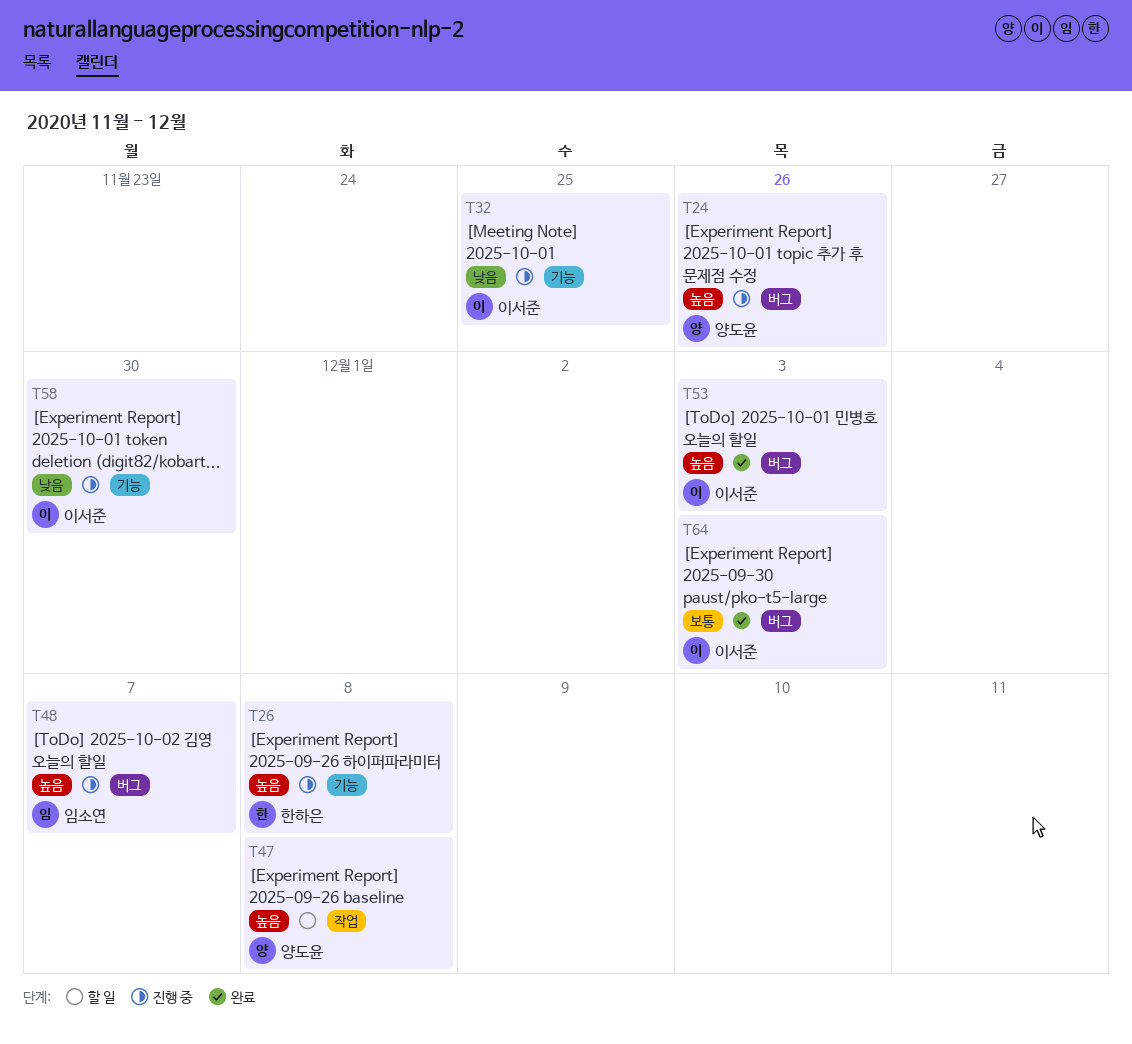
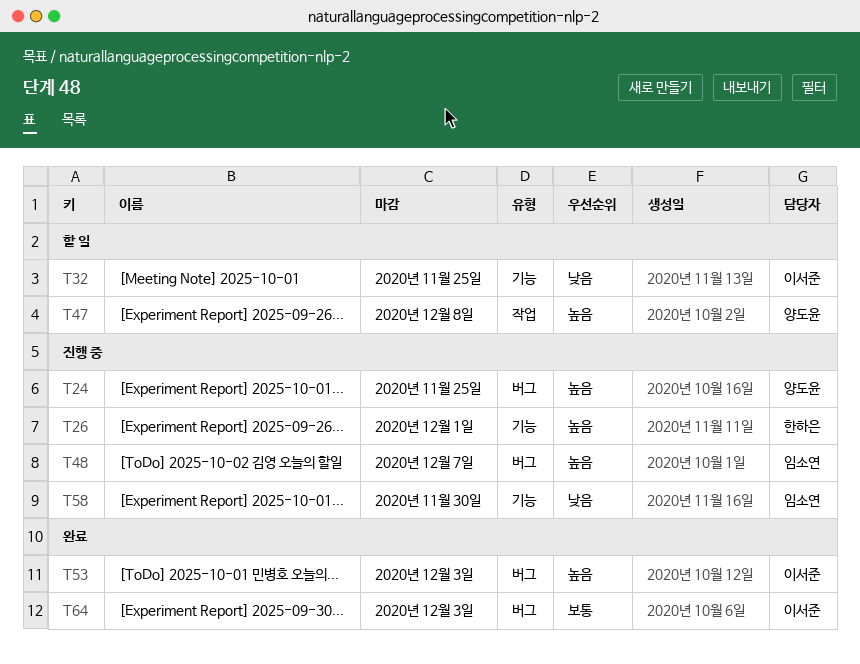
T24, due: Nov 26 -> Nov 25
T26, due: Dec 8 -> Dec 1
T32, status: 진행 중 -> 할 일
T58, owner: 이서준 -> 임소연

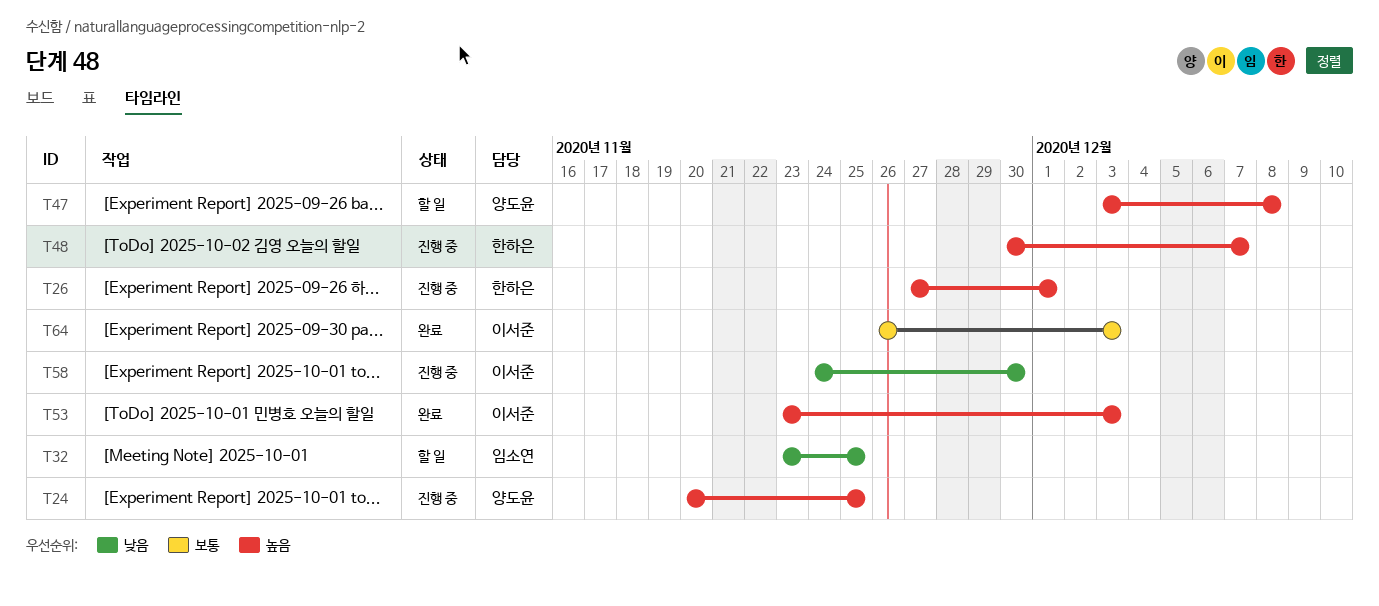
T32, owner: 이서준 -> 임소연
T48, owner: 임소연 -> 한하은
T58, owner: 임소연 -> 이서준

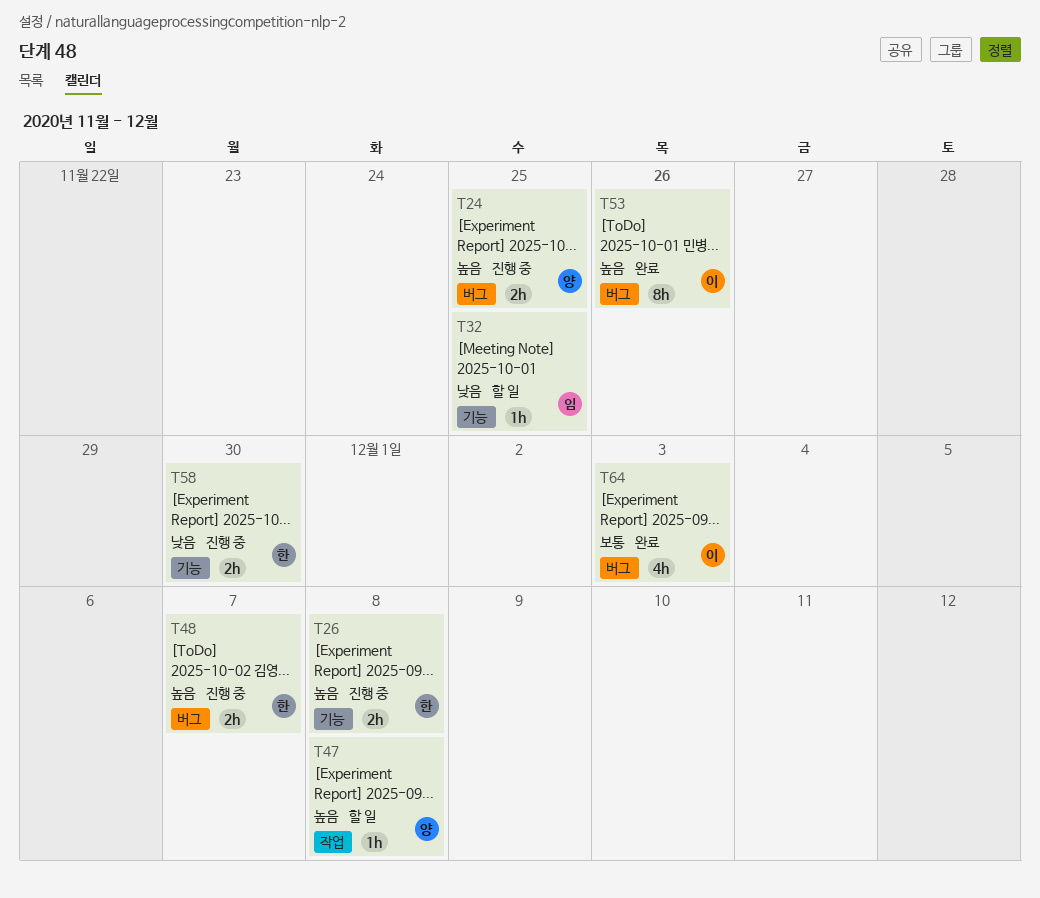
T26, due: Dec 1 -> Dec 8
T53, due: Dec 3 -> Nov 26
T58, owner: 이서준 -> 한하은

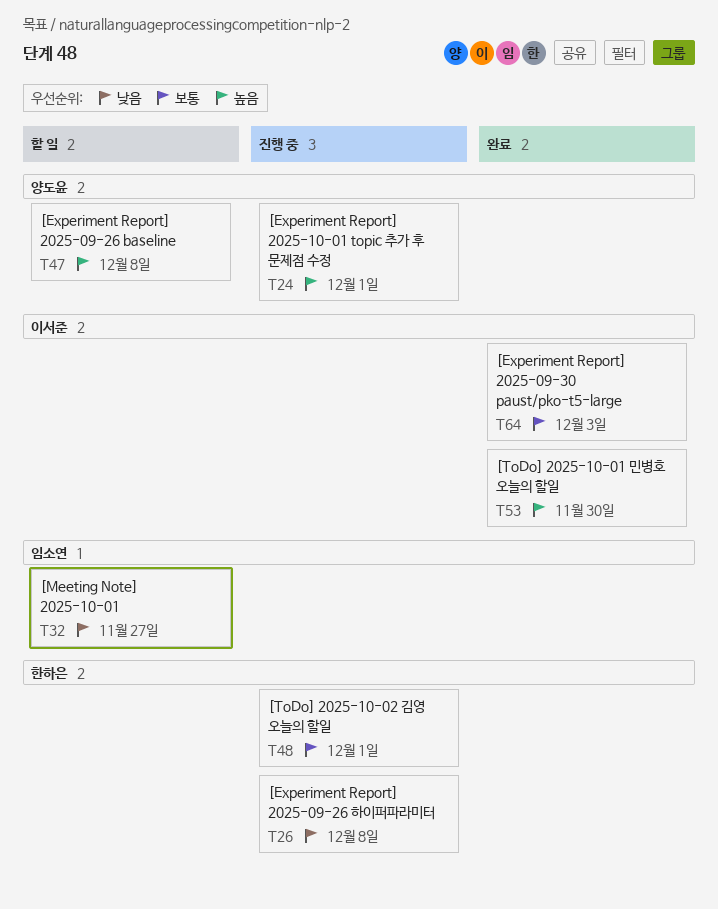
T24, due: Nov 25 -> Dec 1
T26, priority: 높음 -> 낮음
T32, due: Nov 25 -> Nov 27
T48, priority: 높음 -> 보통
T48, due: Dec 7 -> Dec 1
T53, due: Nov 26 -> Nov 30
T58: present -> none

